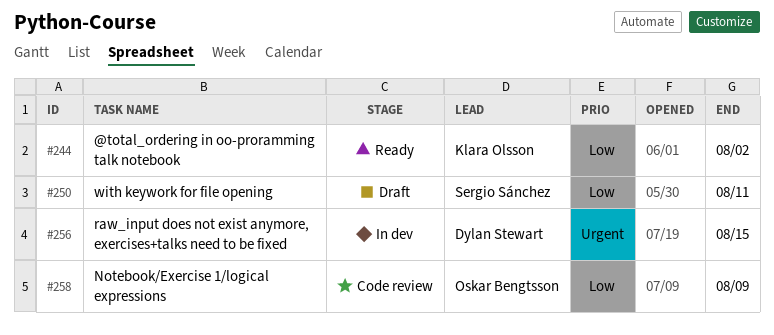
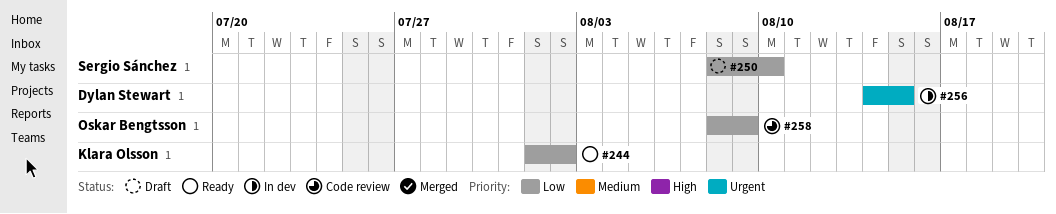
#250, due: Aug 11 -> Aug 10

